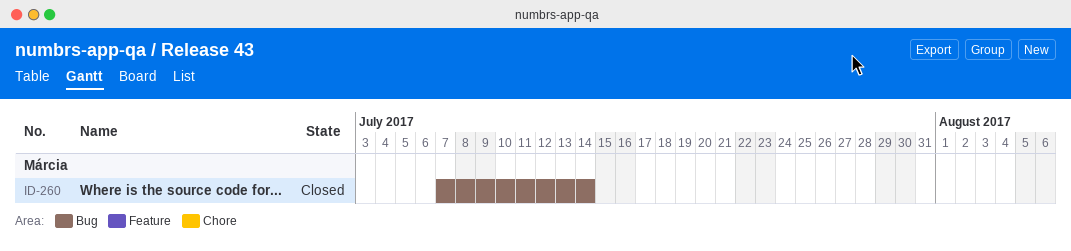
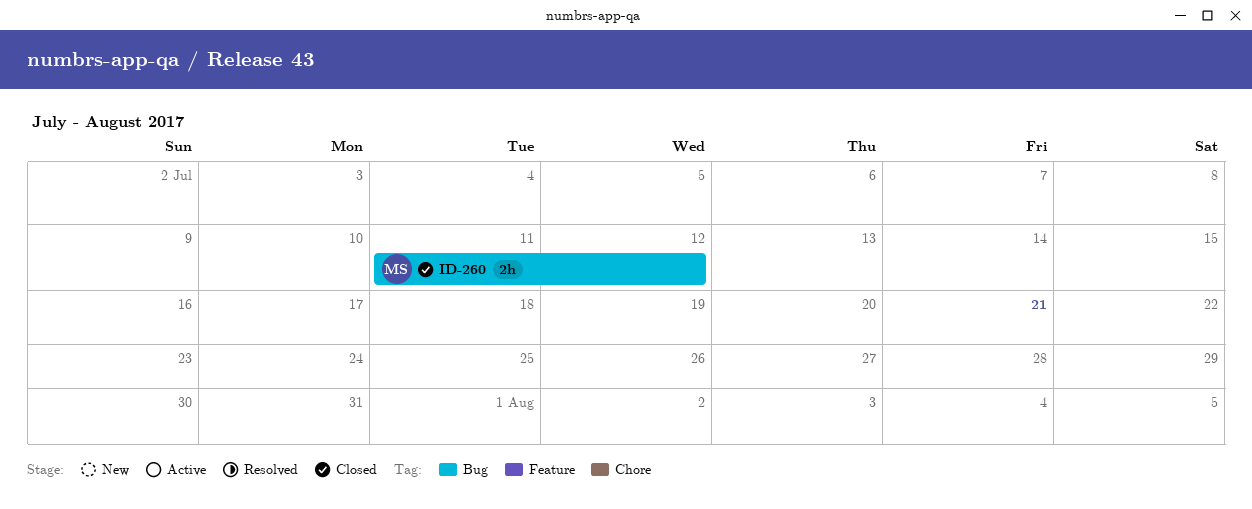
ID-260, start: Jul 7 -> Jul 11
ID-260, due: Jul 14 -> Jul 12

